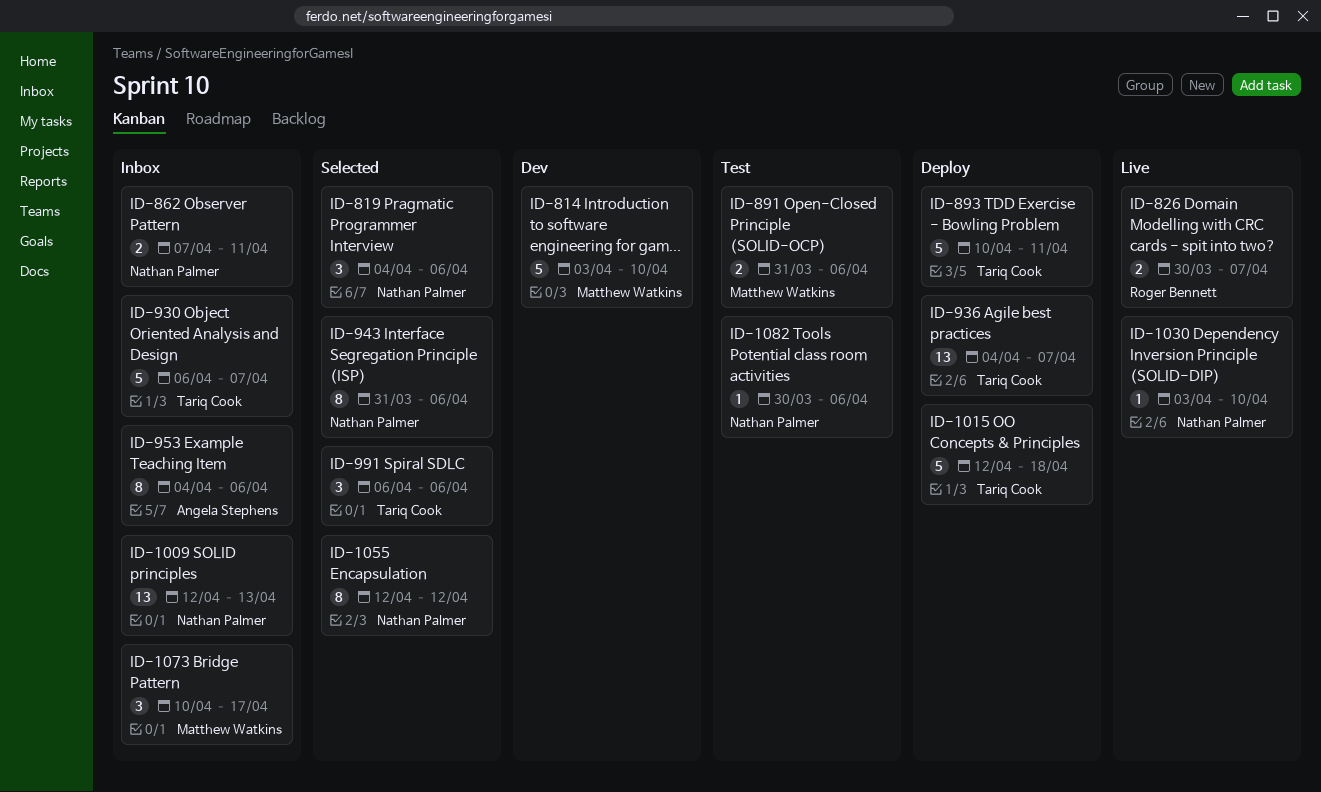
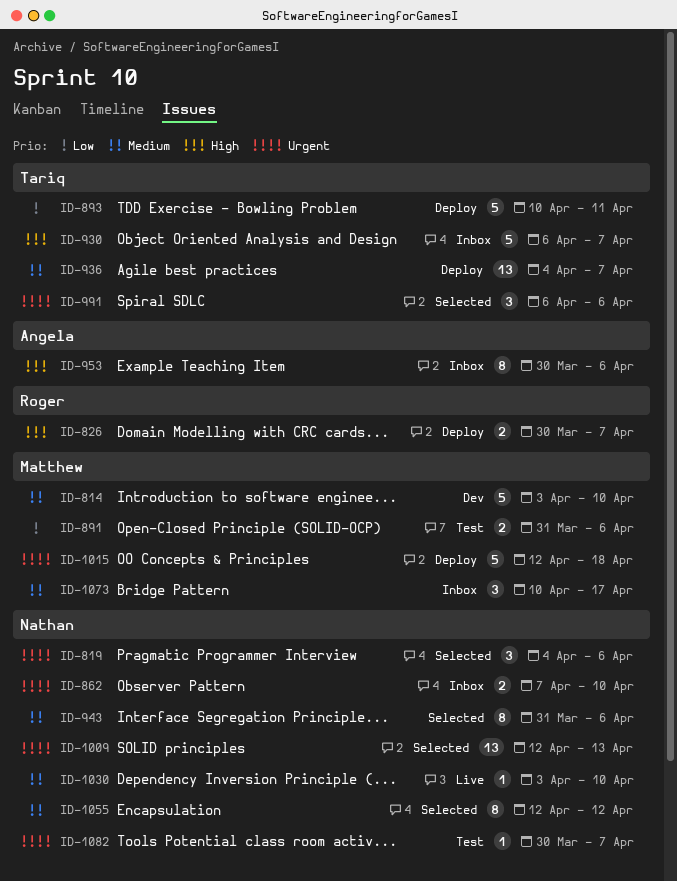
ID-826, status: Live -> Deploy
ID-862, due: Apr 11 -> Apr 10
ID-953, start: Apr 4 -> Mar 30
ID-1009, status: Inbox -> Selected
ID-1015, owner: Tariq Cook -> Matthew Watkins
ID-1082, due: Apr 6 -> Apr 7

